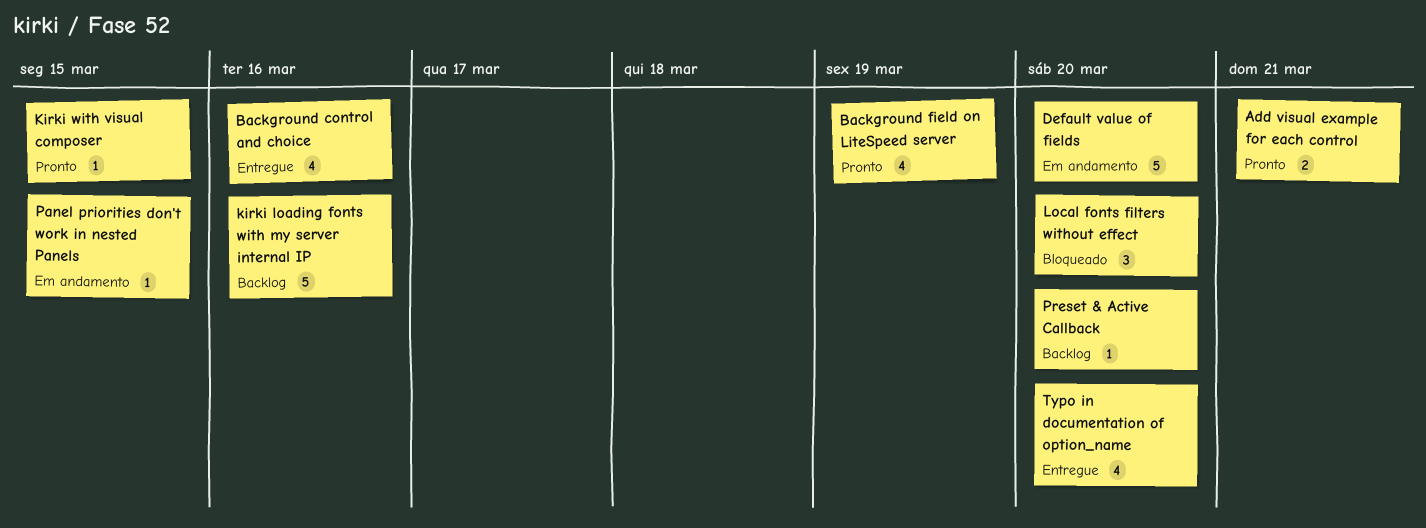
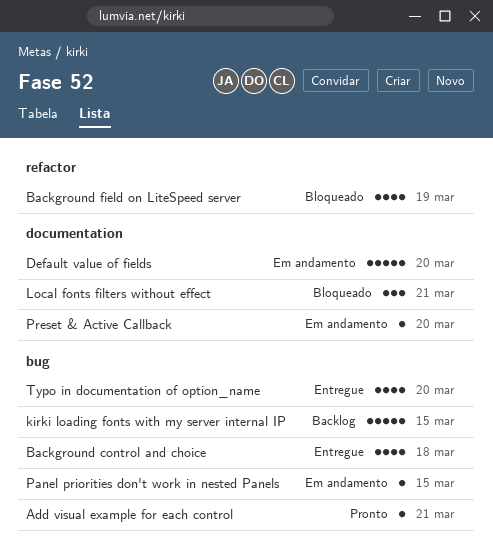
Add visual example for each control, estimate: 2 -> 1
Background control and choice, due: Mar 16 -> Mar 18
Background field on LiteSpeed server, status: Pronto -> Bloqueado
kirki loading fonts with my server internal IP, due: Mar 16 -> Mar 15
Kirki with visual composer: present -> none
Local fonts filters without effect, due: Mar 20 -> Mar 21
Preset & Active Callback, status: Backlog -> Em andamento

